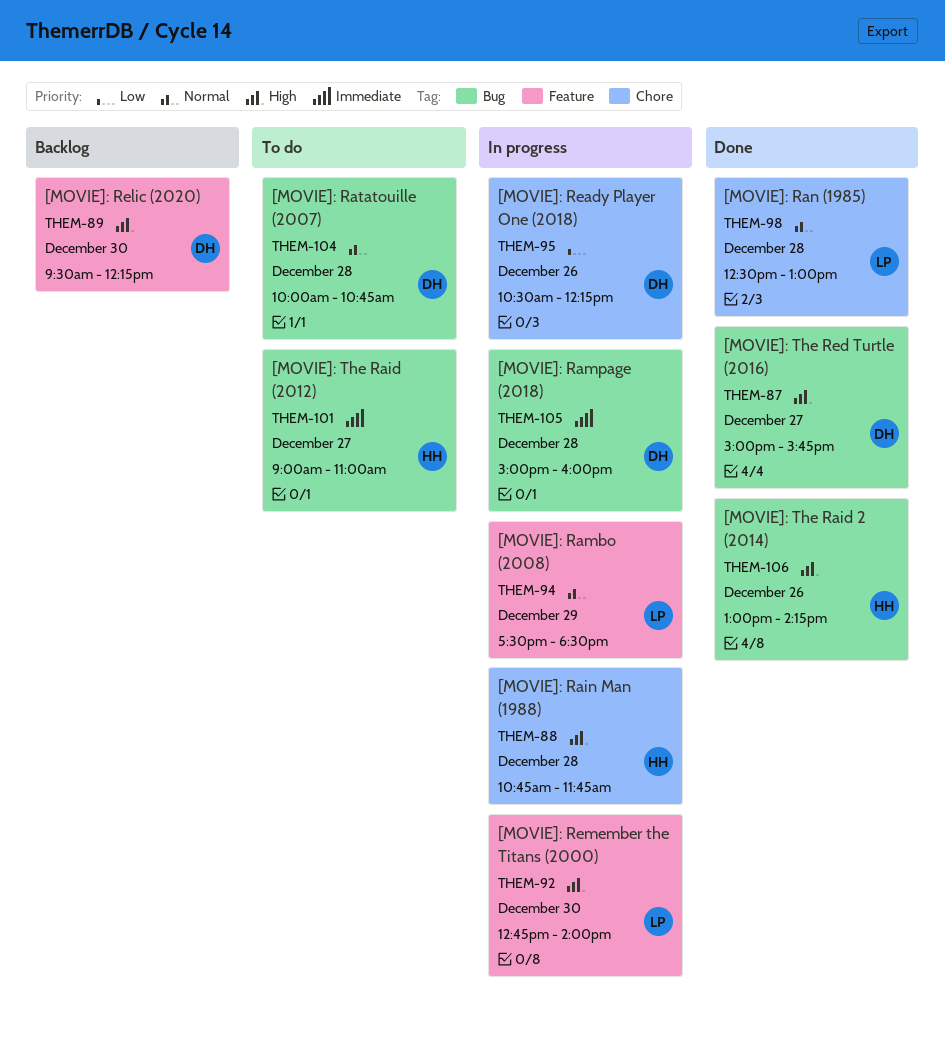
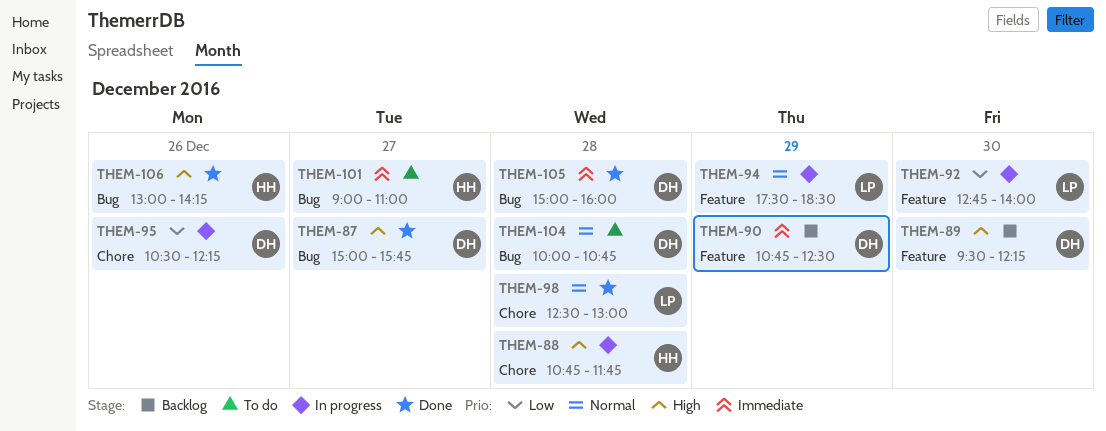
THEM-90: none -> present
THEM-92, priority: High -> Low
THEM-105, status: In progress -> Done

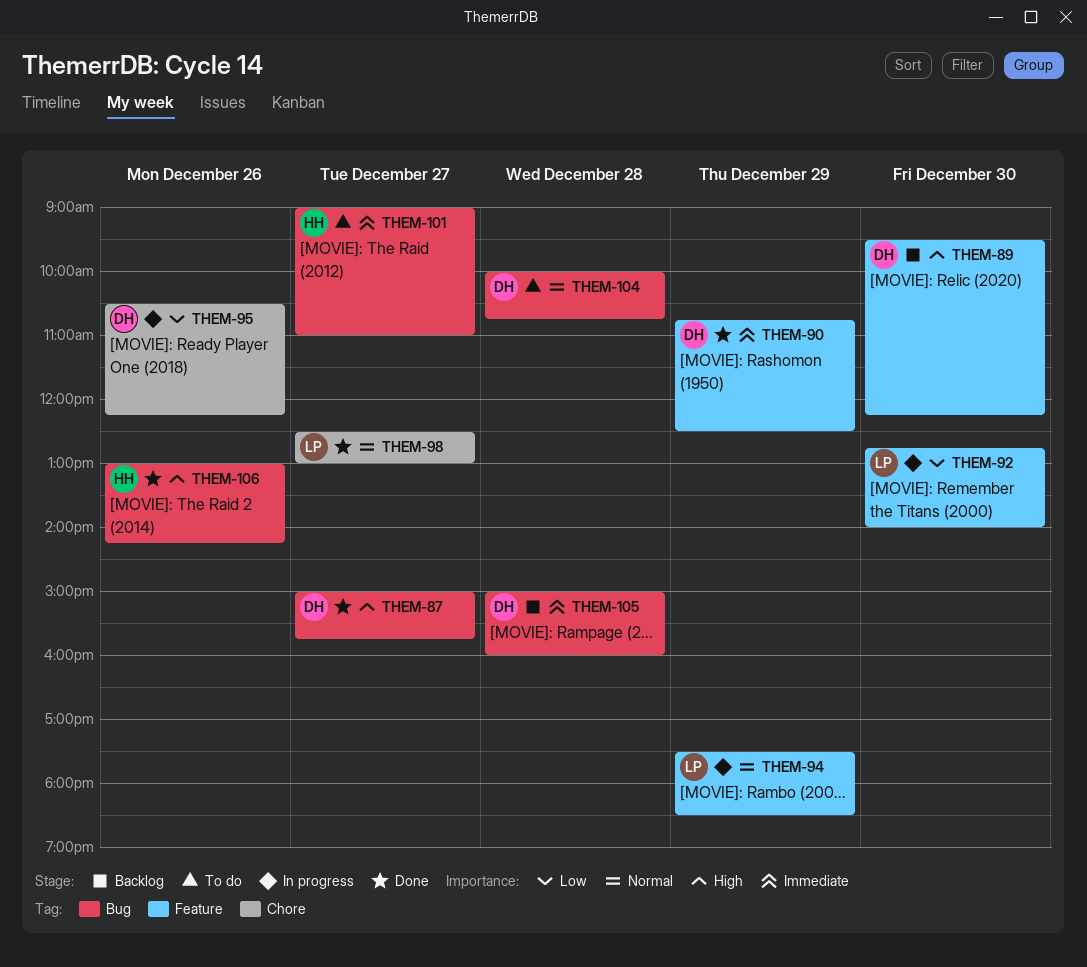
THEM-88: present -> none
THEM-90, status: Backlog -> Done
THEM-98, day: Dec 28 -> Dec 27
THEM-105, status: Done -> Backlog

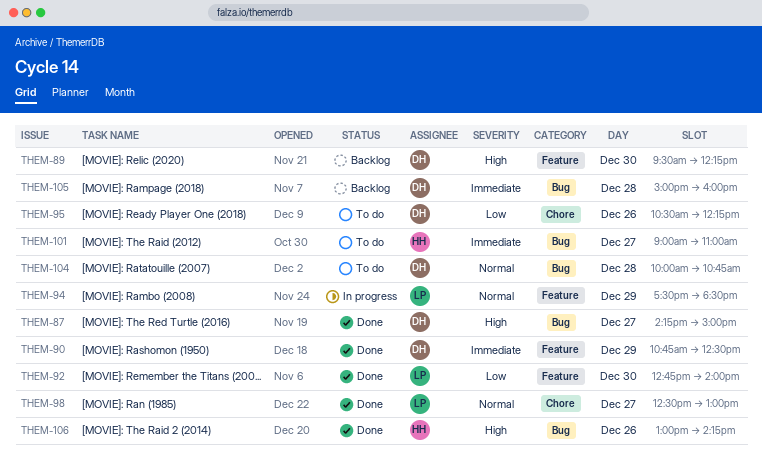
THEM-87, begins: 15:00 -> 14:15
THEM-87, ends: 15:45 -> 15:00
THEM-92, status: In progress -> Done
THEM-95, status: In progress -> To do

